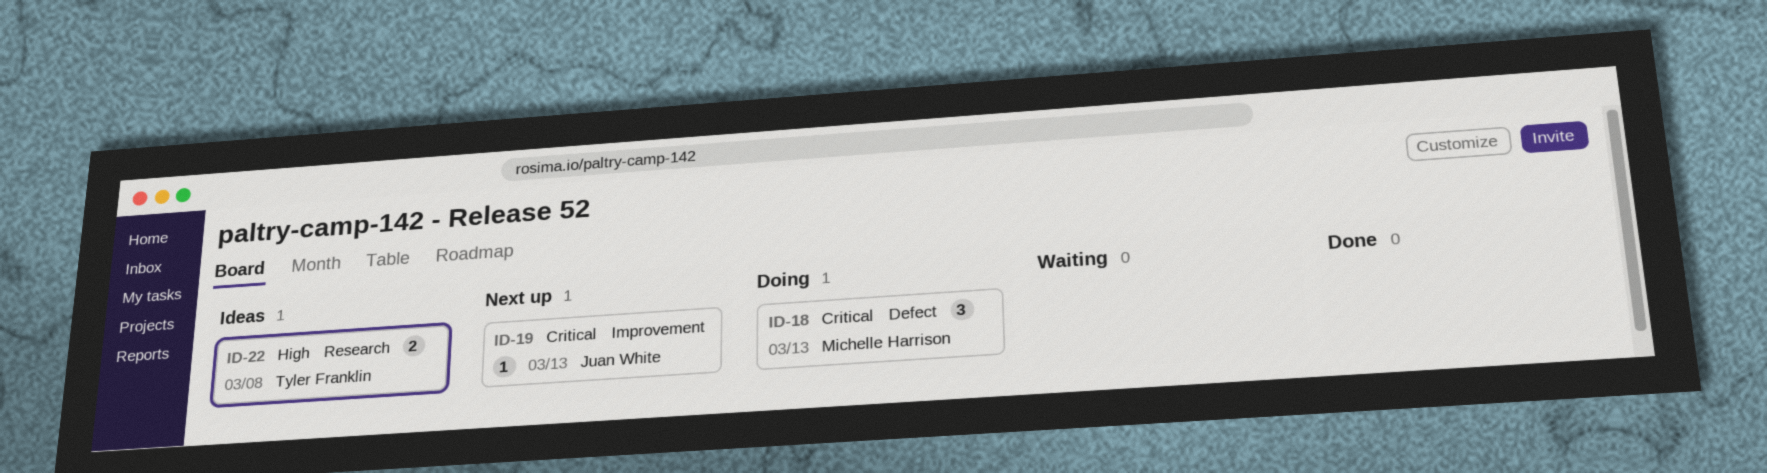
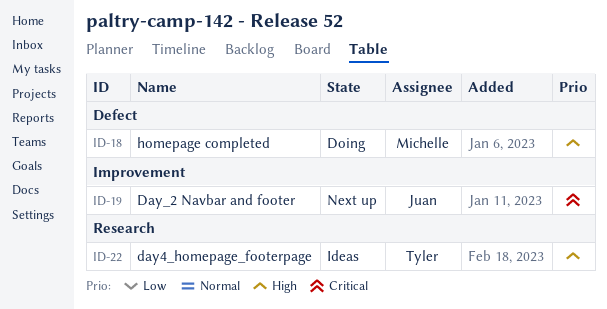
ID-18, priority: Critical -> High

